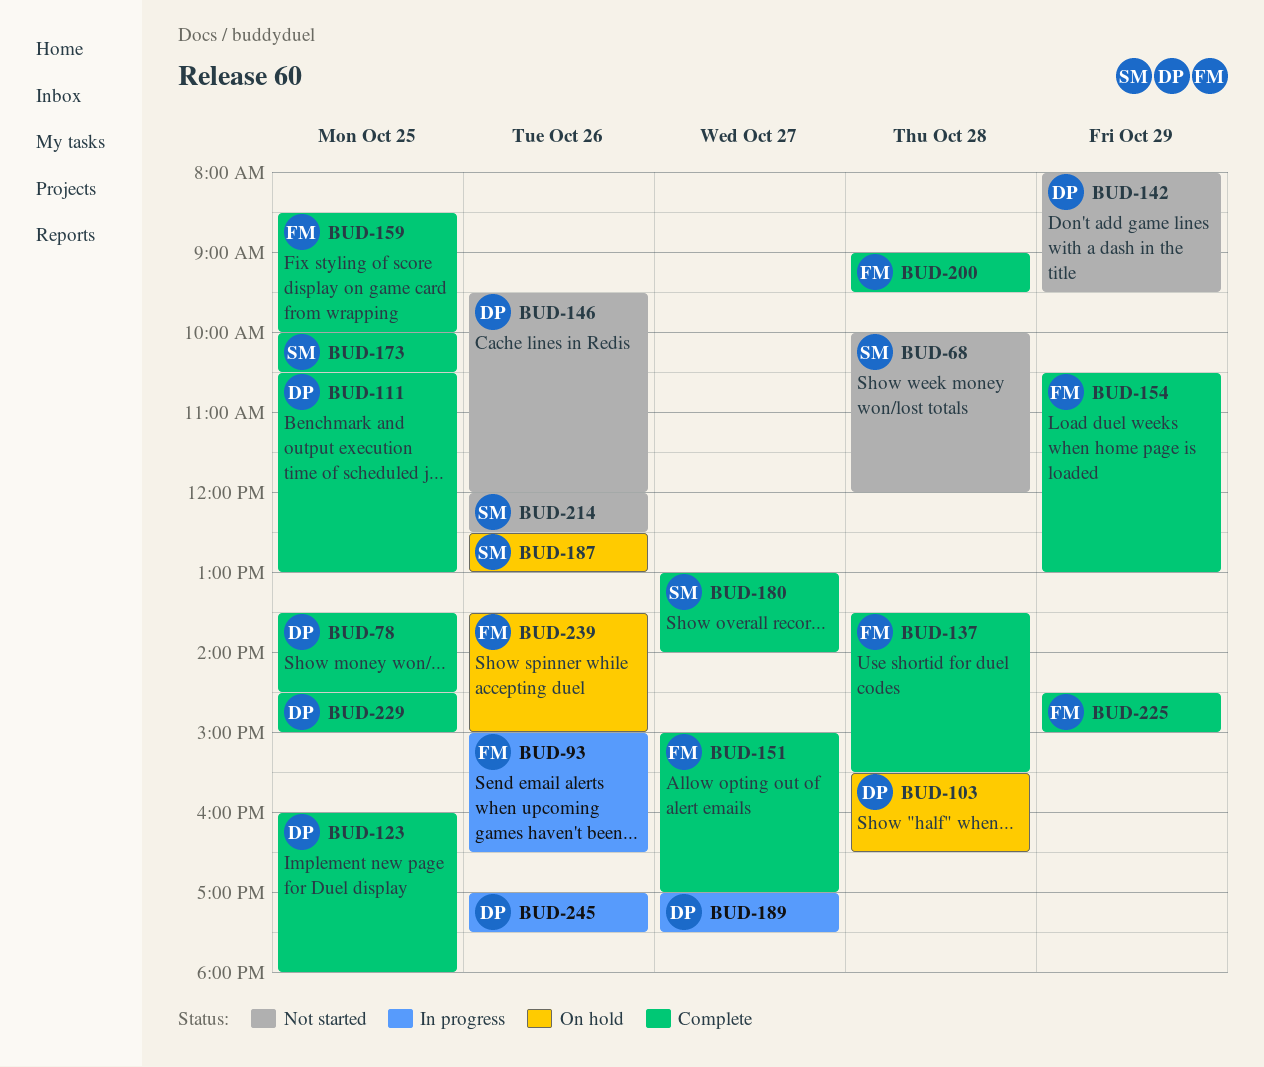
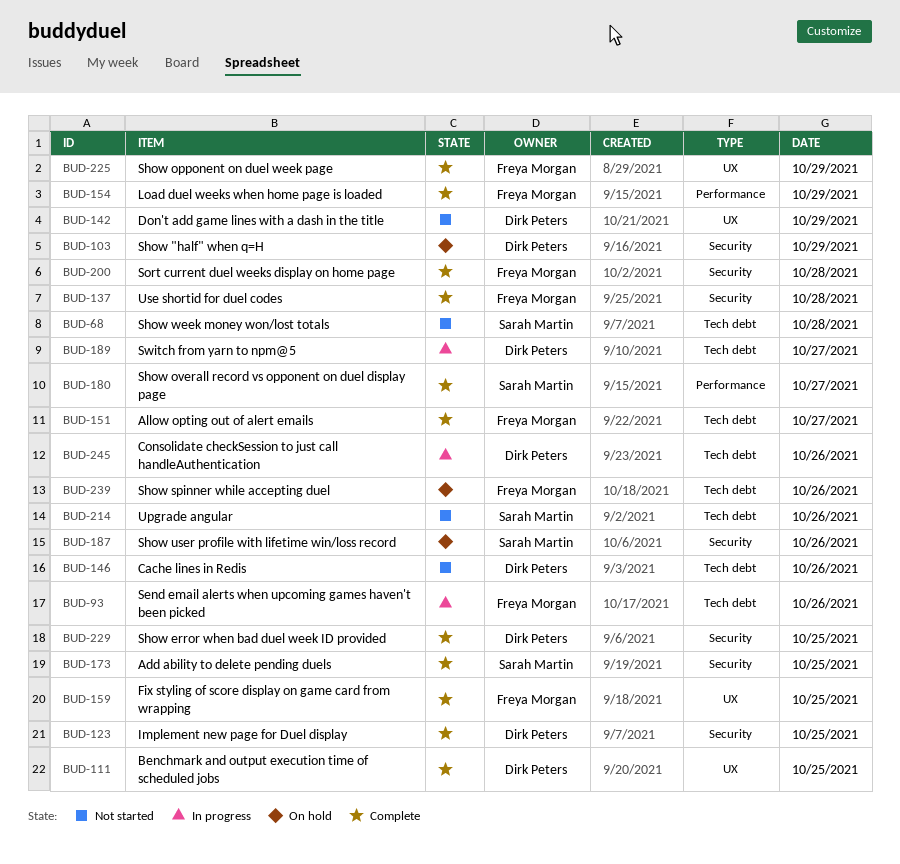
BUD-78: present -> none
BUD-103, day: Oct 28 -> Oct 29

